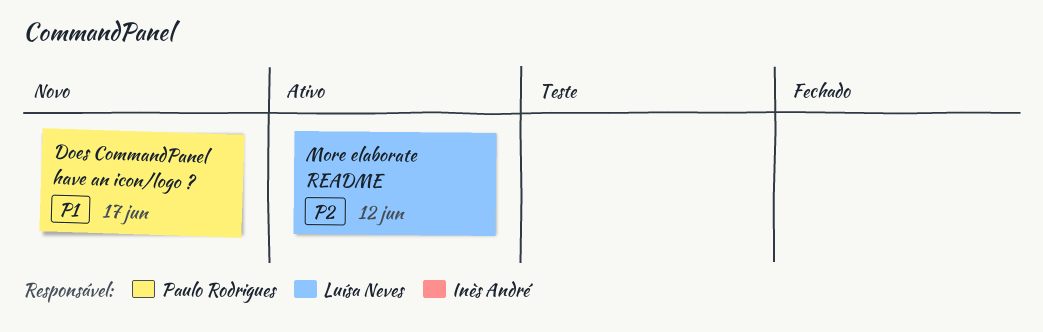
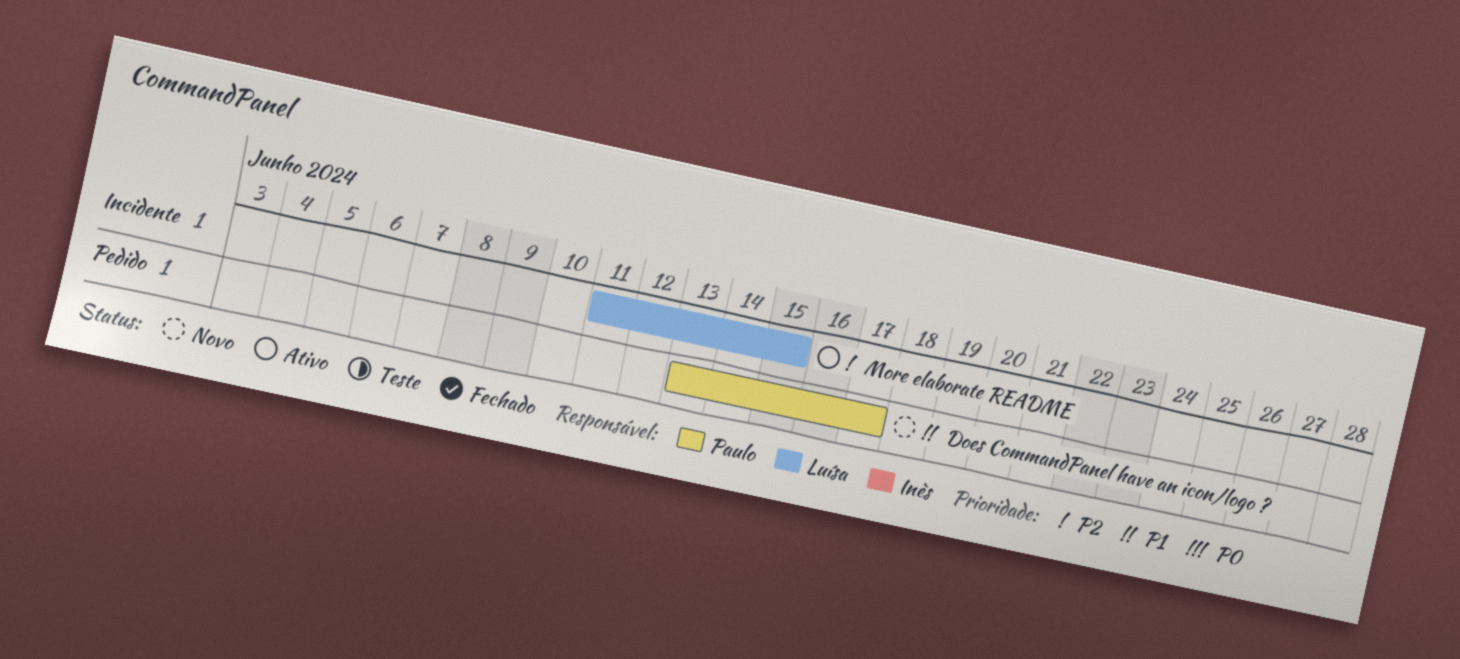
More elaborate README, due: Jun 12 -> Jun 15

